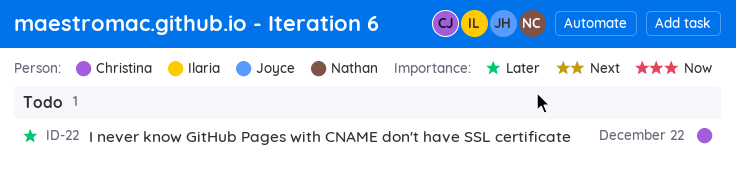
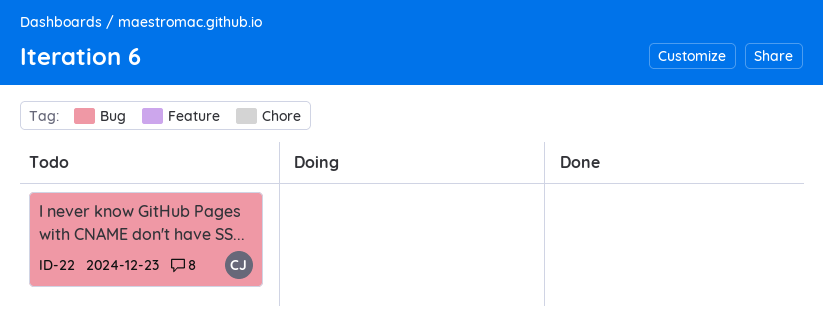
ID-22, due: Dec 22 -> Dec 23

